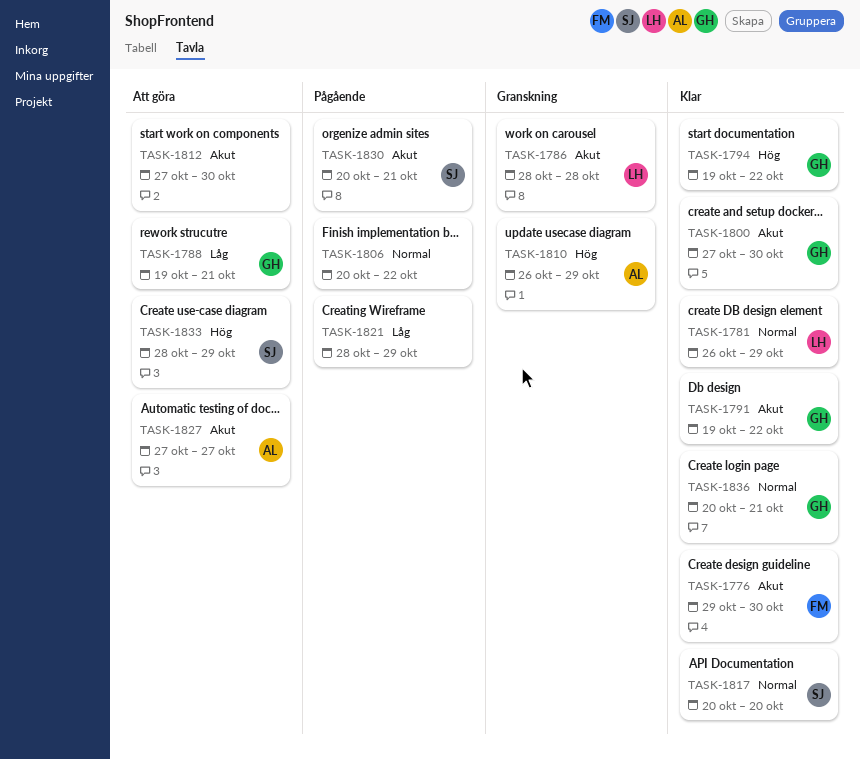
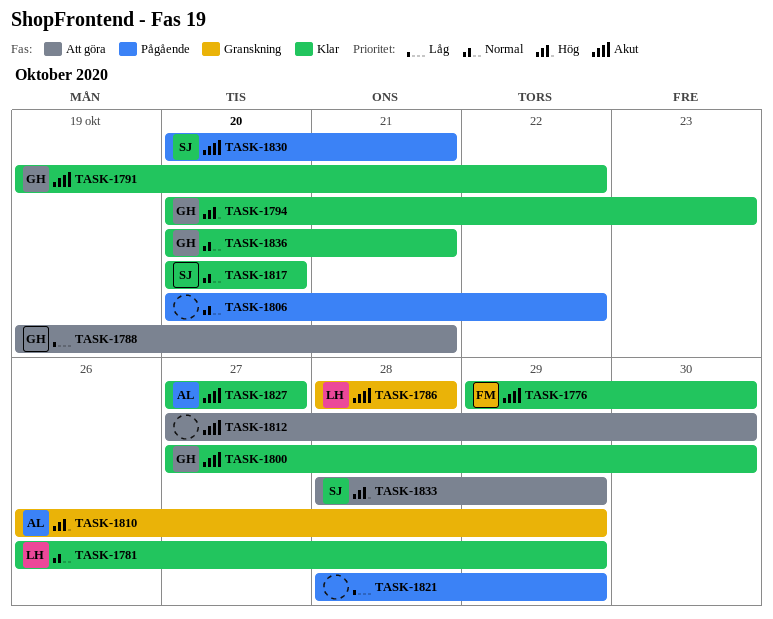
TASK-1794, start: Oct 19 -> Oct 20
TASK-1794, due: Oct 22 -> Oct 23
TASK-1827, status: Att göra -> Klar

